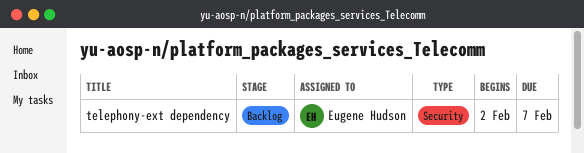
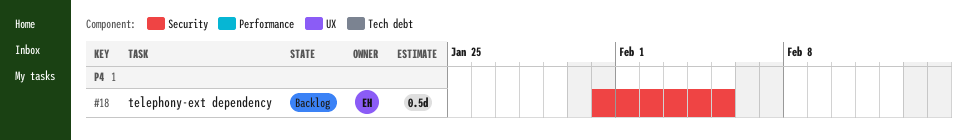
telephony-ext dependency, start: Feb 2 -> Jan 31
telephony-ext dependency, due: Feb 7 -> Feb 5

